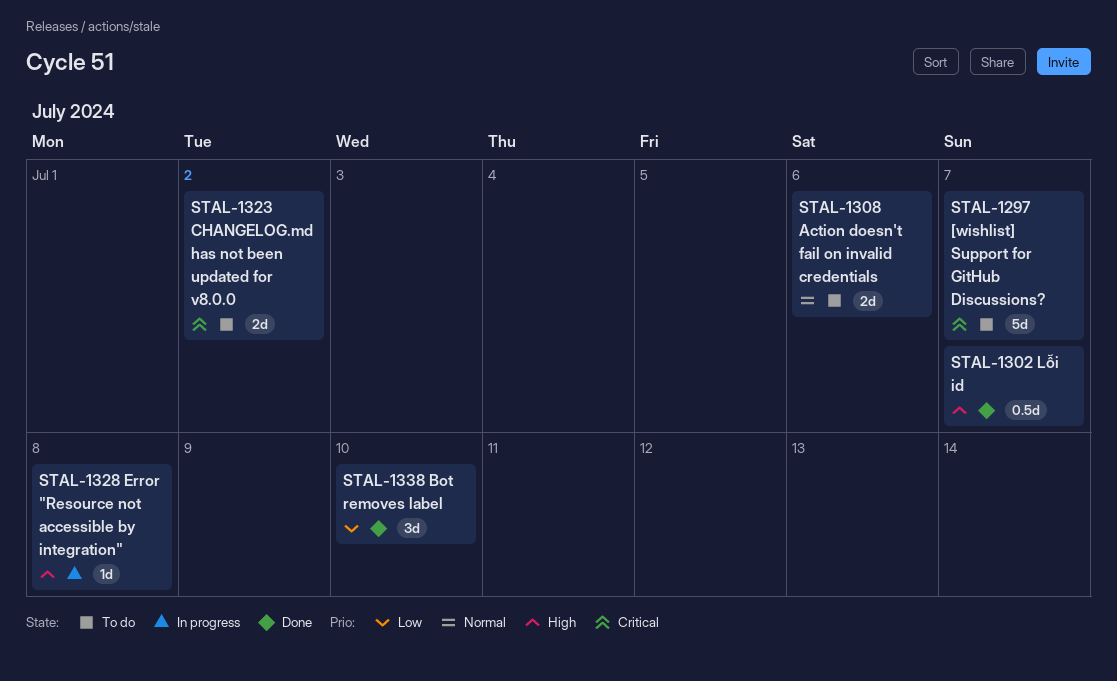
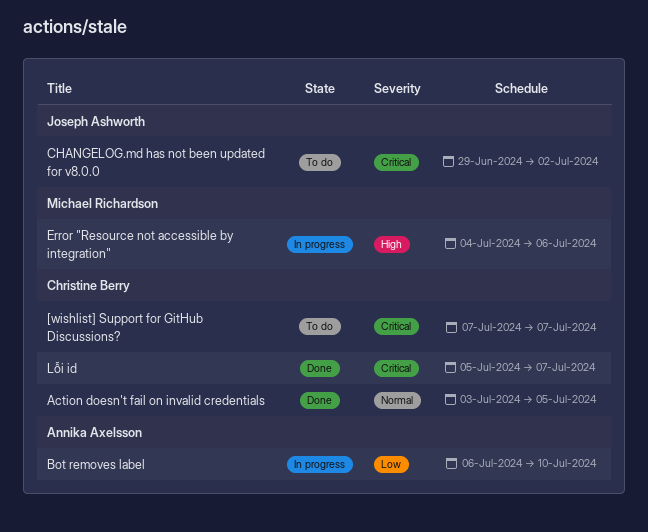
Action doesn't fail on invalid credentials, status: To do -> Done
Action doesn't fail on invalid credentials, due: Jul 6 -> Jul 5
Bot removes label, status: Done -> In progress
Error "Resource not accessible by integration", due: Jul 8 -> Jul 6
Lỗi id, priority: High -> Critical

